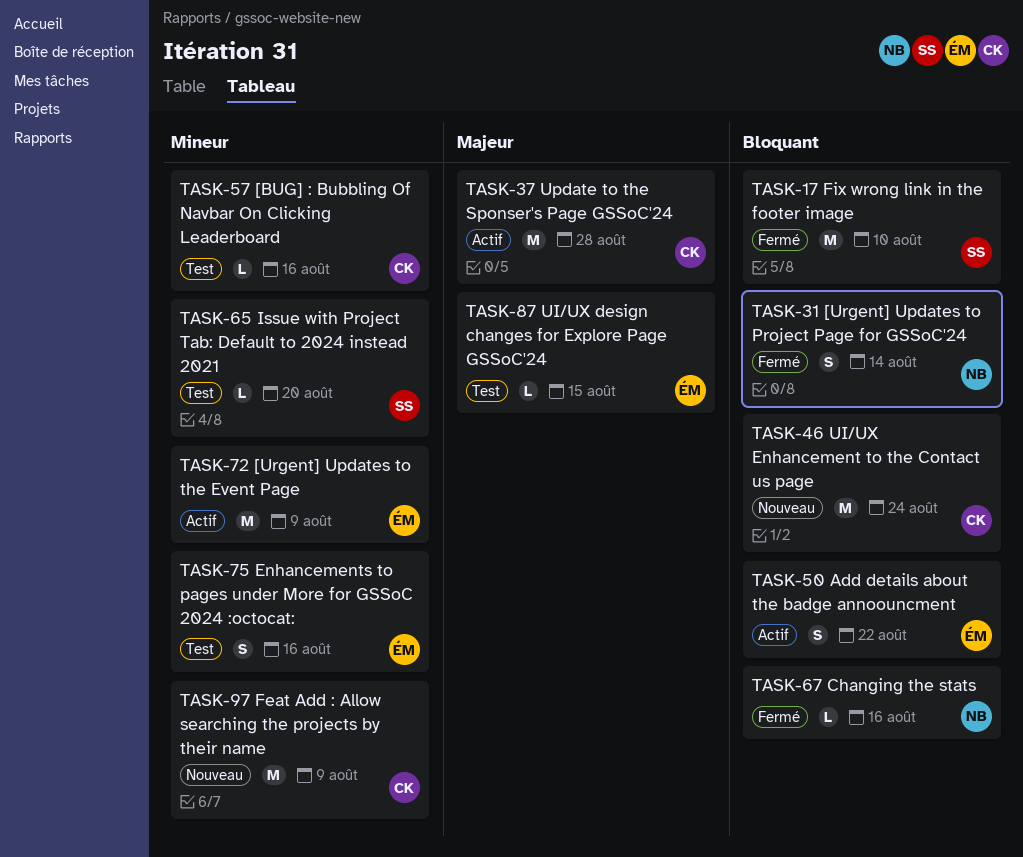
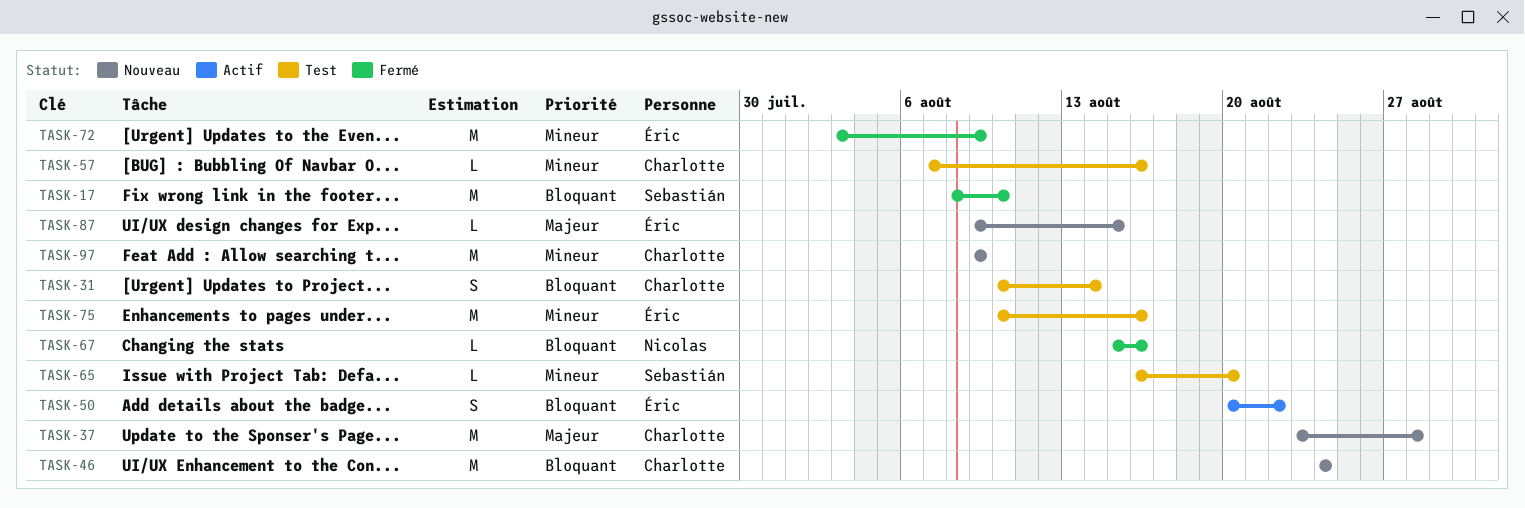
TASK-31, status: Fermé -> Test
TASK-31, owner: Nicolas -> Charlotte
TASK-37, status: Actif -> Nouveau
TASK-72, status: Actif -> Fermé
TASK-75, estimate: S -> M
TASK-87, status: Test -> Nouveau

